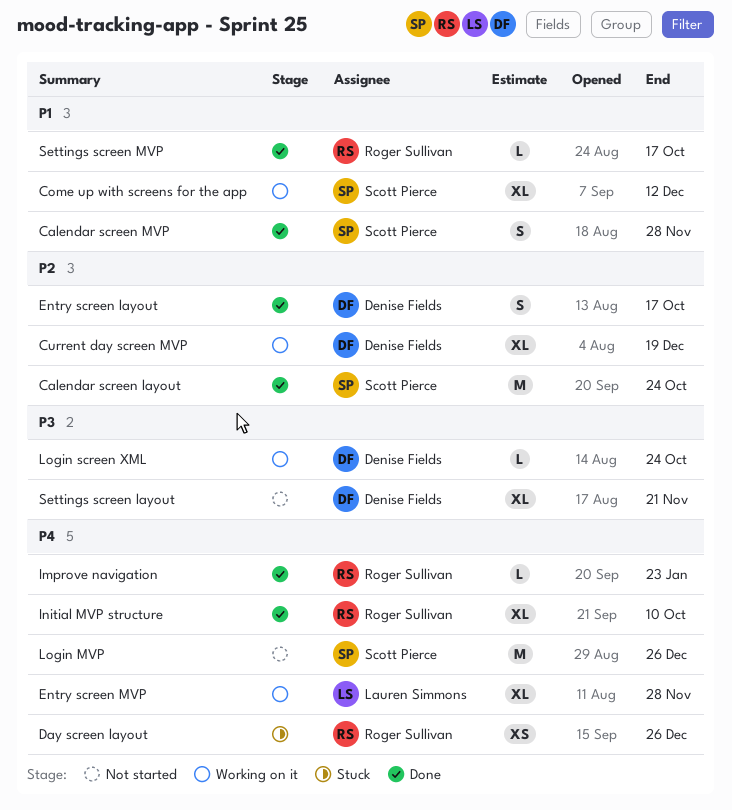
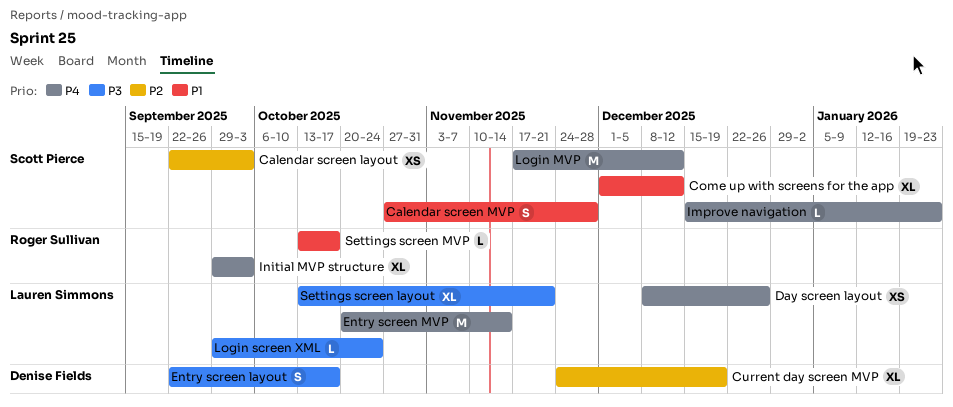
Calendar screen layout, estimate: M -> XS
Calendar screen layout, due: Oct 24 -> Oct 3
Day screen layout, owner: Roger Sullivan -> Lauren Simmons
Entry screen layout, priority: P2 -> P3
Entry screen MVP, estimate: XL -> M
Entry screen MVP, due: Nov 28 -> Nov 14
Improve navigation, owner: Roger Sullivan -> Scott Pierce
Initial MVP structure, due: Oct 10 -> Oct 3
Login MVP, due: Dec 26 -> Dec 12
Login screen XML, owner: Denise Fields -> Lauren Simmons
Settings screen layout, owner: Denise Fields -> Lauren Simmons

